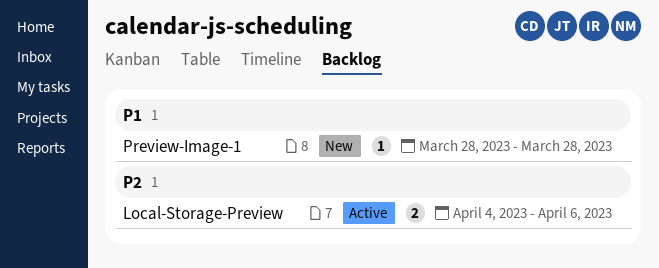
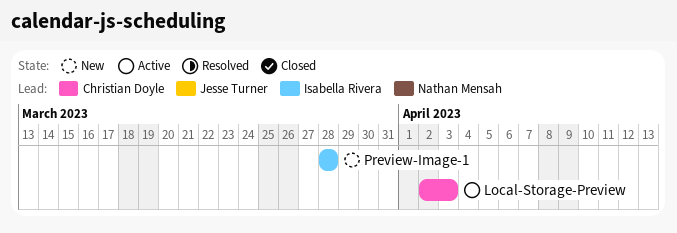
Local-Storage-Preview, start: Apr 4 -> Apr 2
Local-Storage-Preview, due: Apr 6 -> Apr 3

